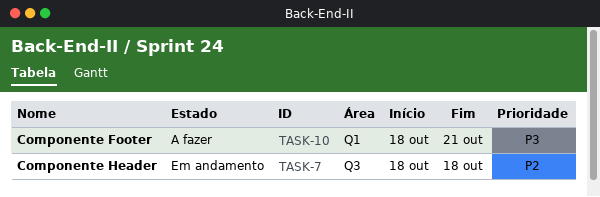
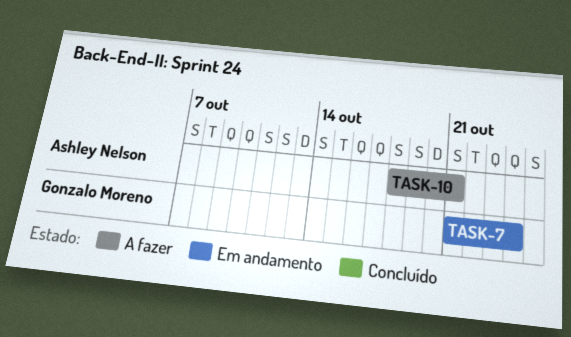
TASK-7, start: Oct 18 -> Oct 21
TASK-7, due: Oct 18 -> Oct 24

